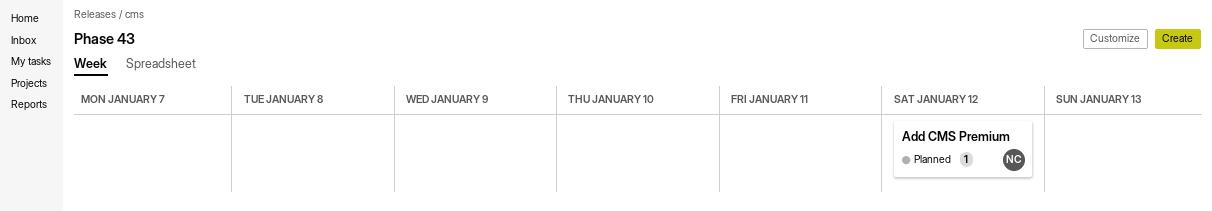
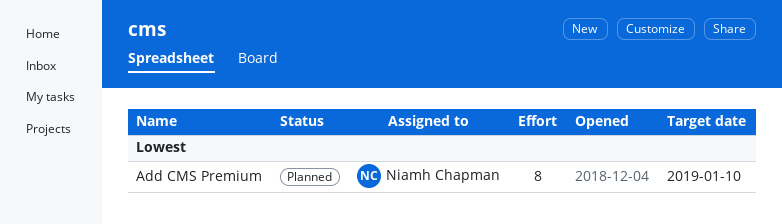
Add CMS Premium, estimate: 1 -> 8
Add CMS Premium, due: Jan 12 -> Jan 10

